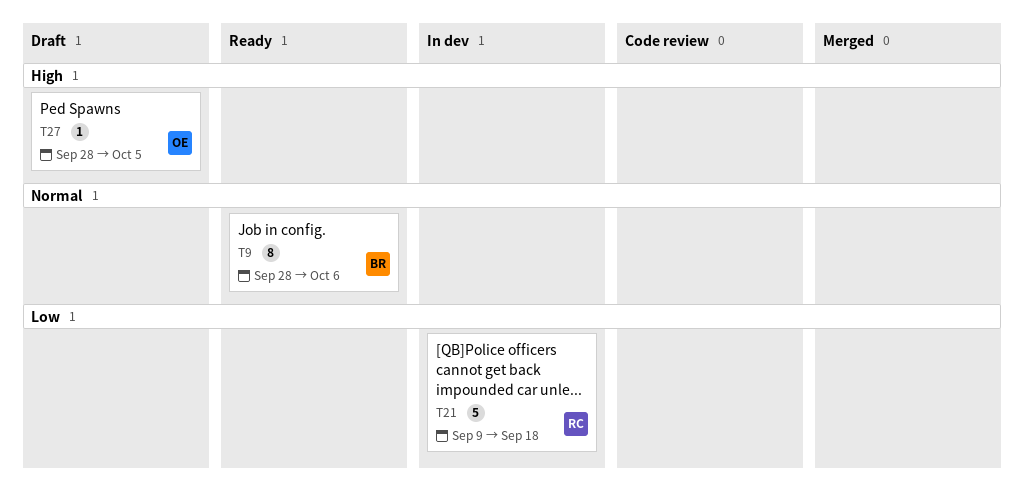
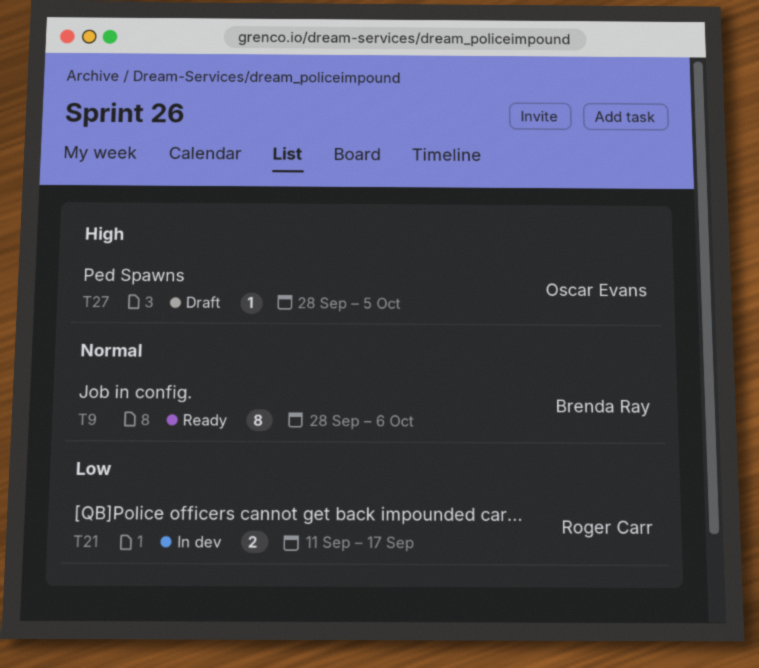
T21, estimate: 5 -> 2
T21, start: Sep 9 -> Sep 11
T21, due: Sep 18 -> Sep 17

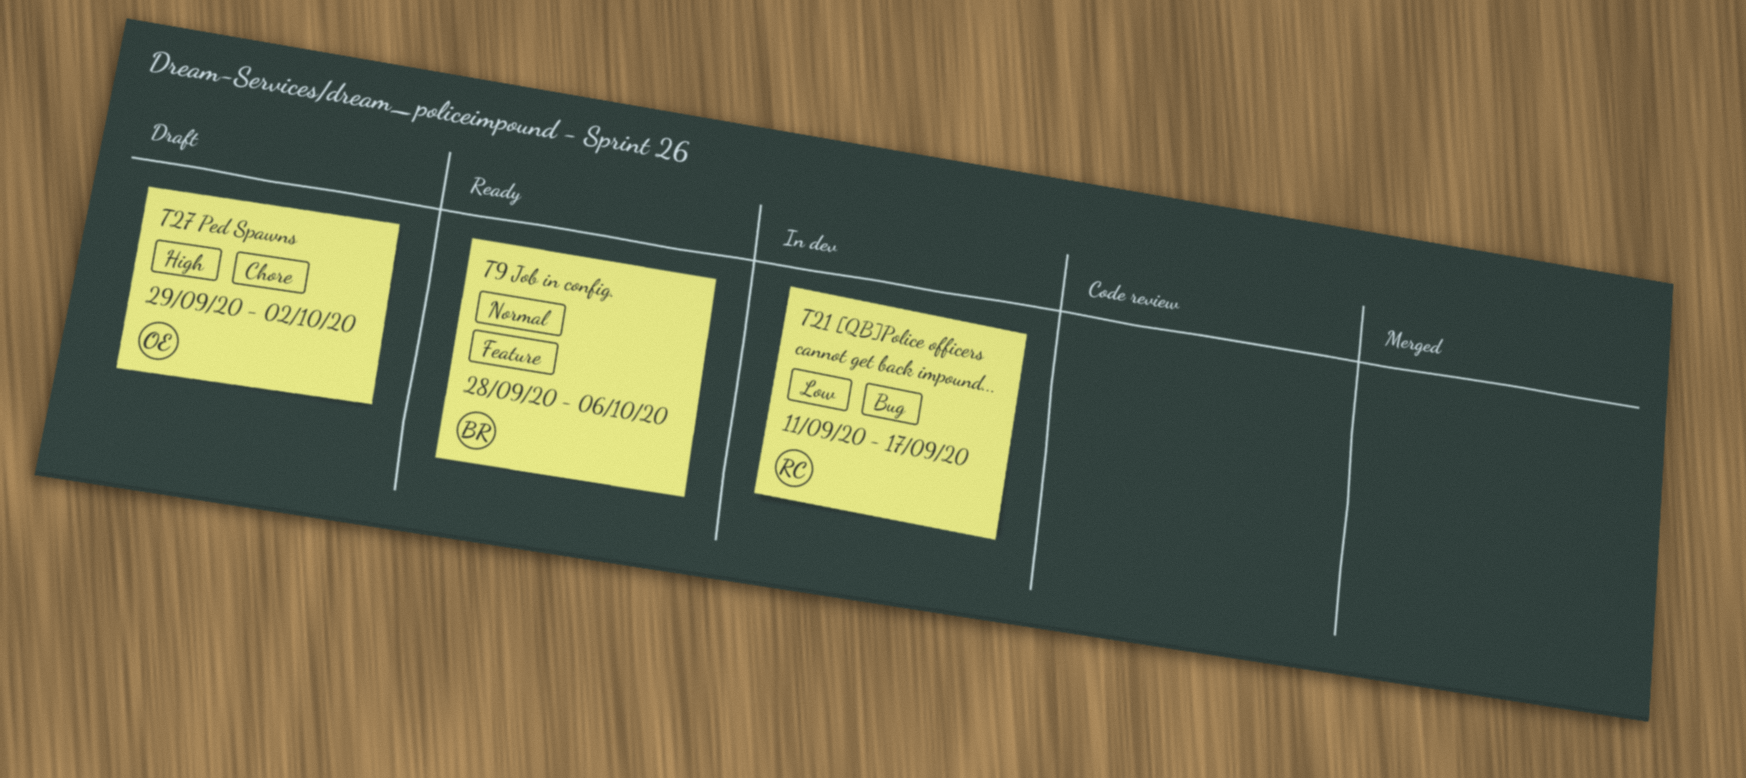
T27, start: Sep 28 -> Sep 29
T27, due: Oct 5 -> Oct 2

